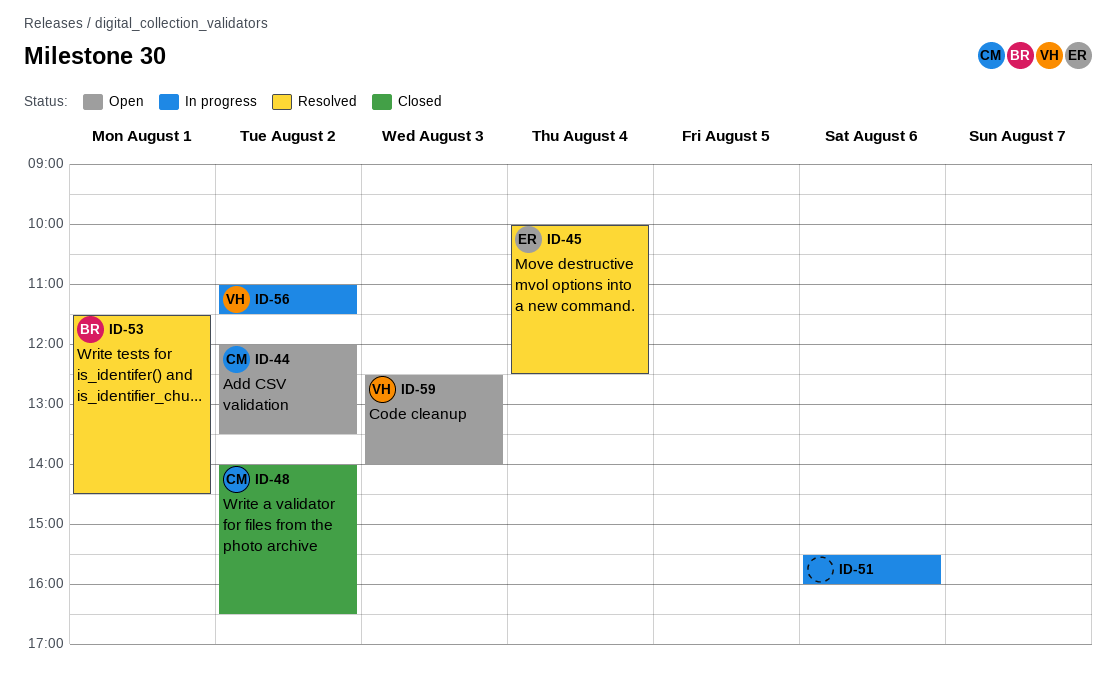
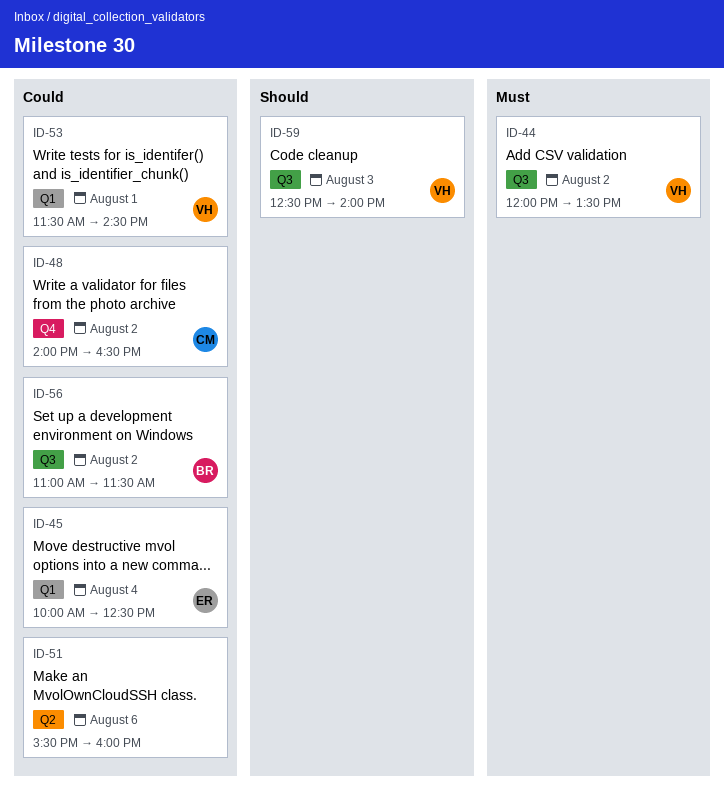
ID-44, owner: CM -> VH
ID-53, owner: BR -> VH
ID-56, owner: VH -> BR

